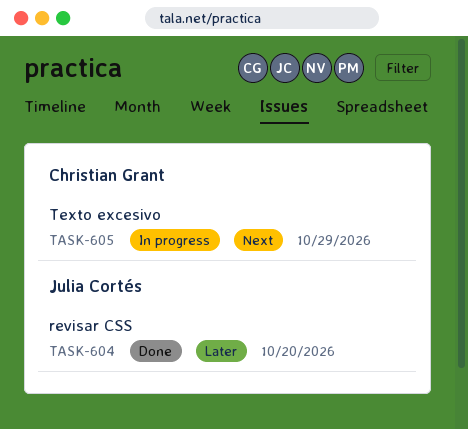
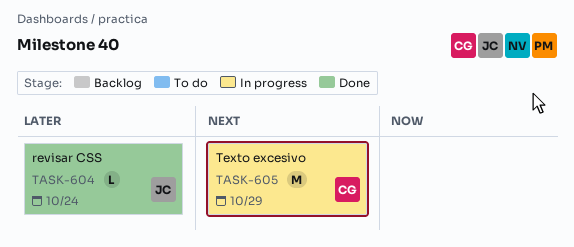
TASK-604, due: Oct 20 -> Oct 24

